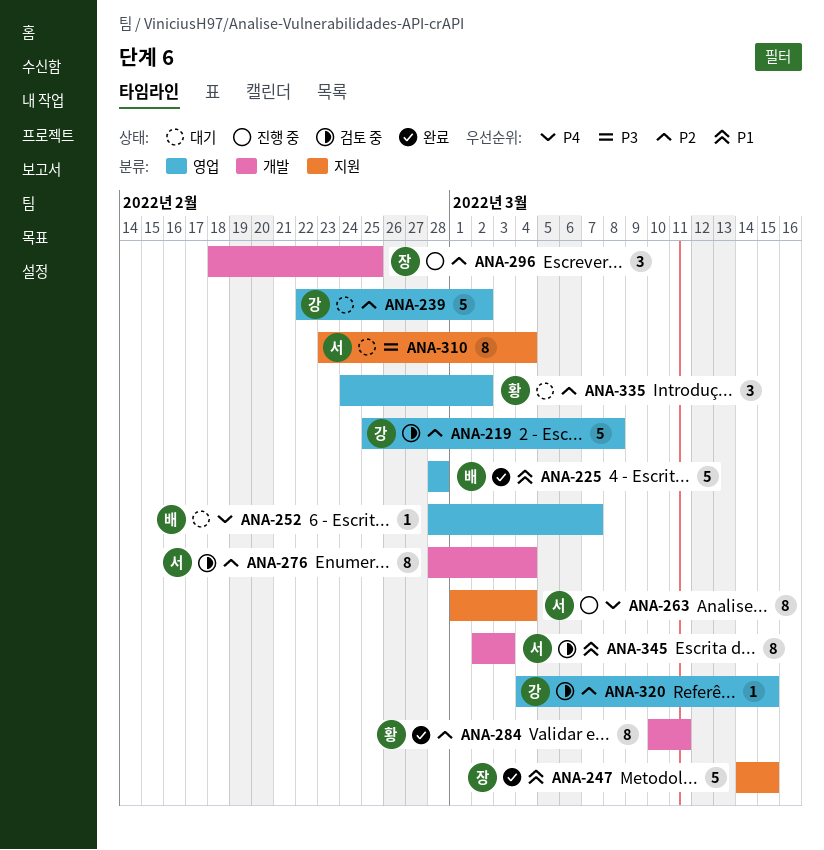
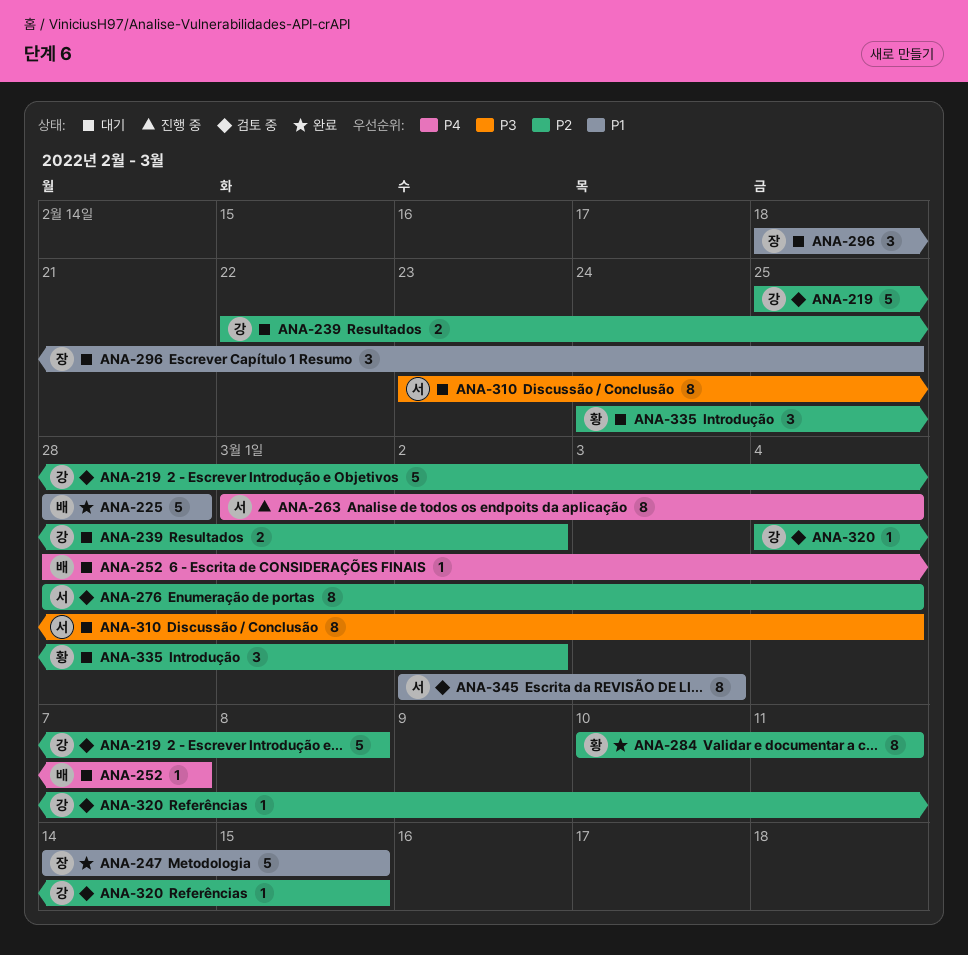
ANA-239, estimate: 5 -> 2
ANA-296, status: 진행 중 -> 대기
ANA-296, priority: P2 -> P1

